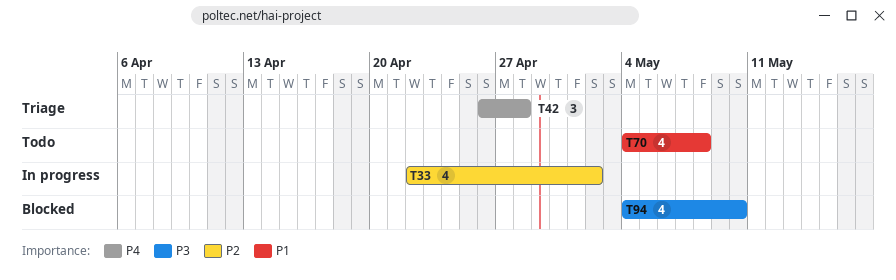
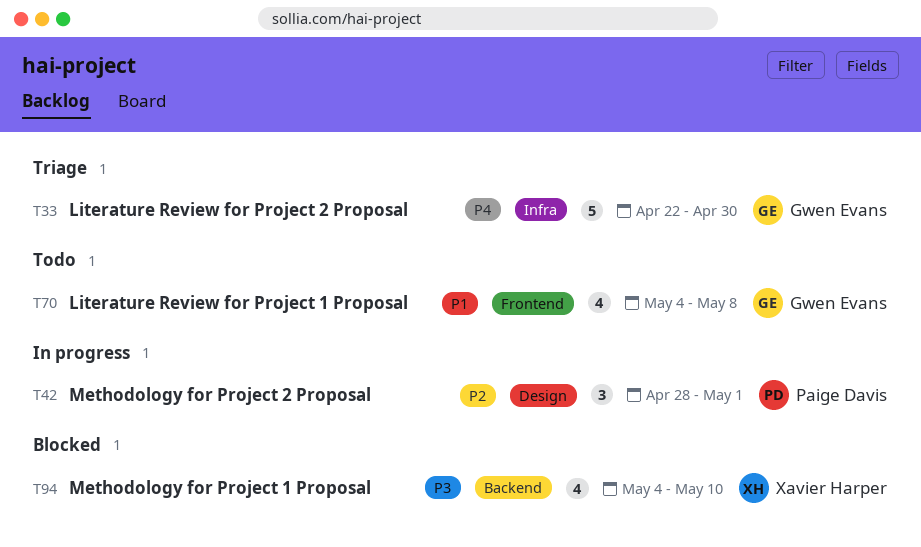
T33, status: In progress -> Triage
T33, priority: P2 -> P4
T33, estimate: 4 -> 5
T33, due: May 2 -> Apr 30
T42, status: Triage -> In progress
T42, priority: P4 -> P2
T42, start: Apr 26 -> Apr 28
T42, due: Apr 28 -> May 1

